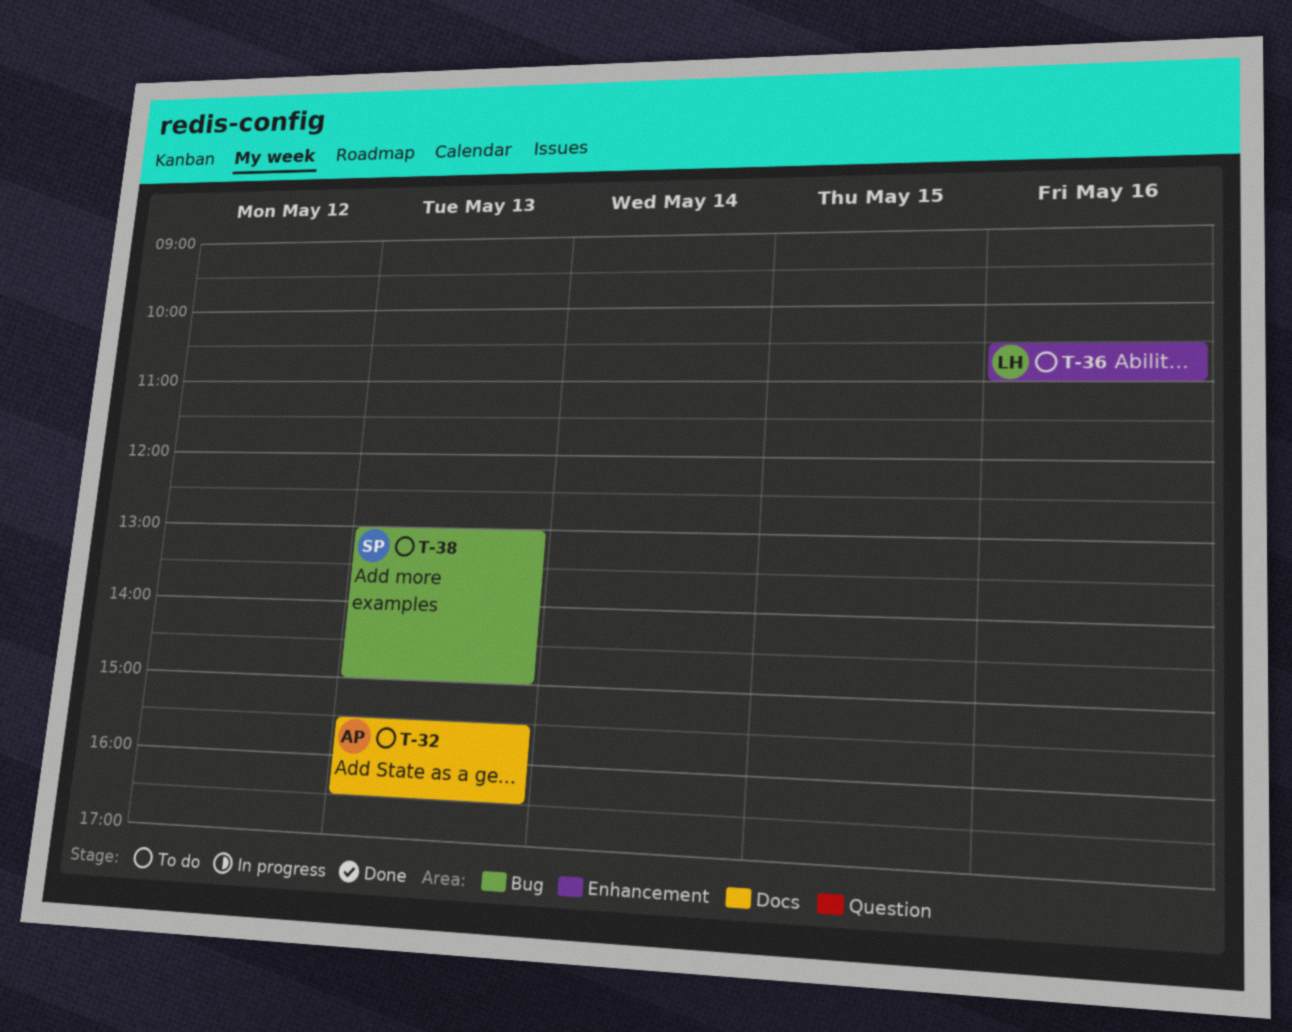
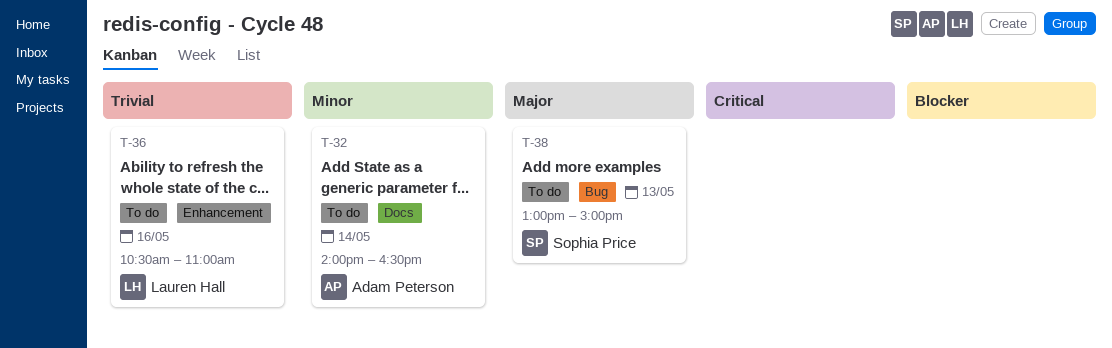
T-32, day: May 13 -> May 14
T-32, begins: 15:30 -> 14:00

